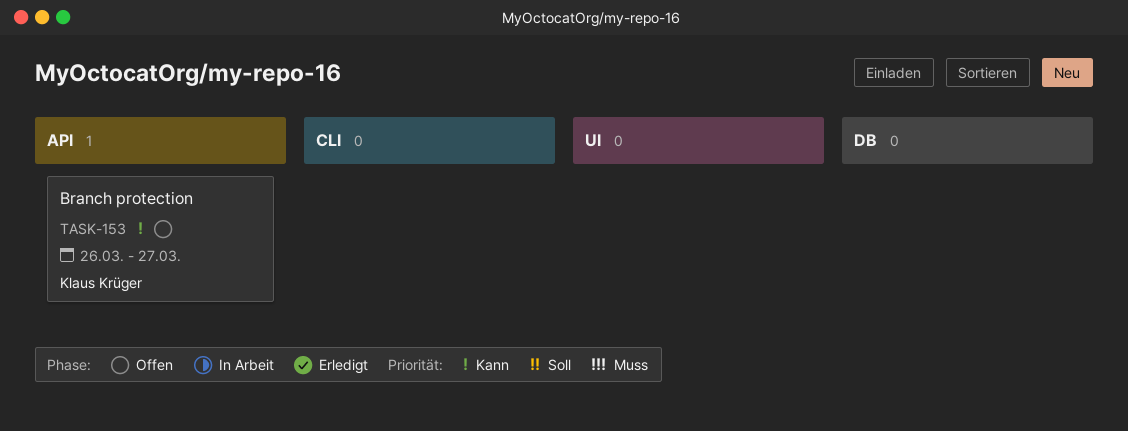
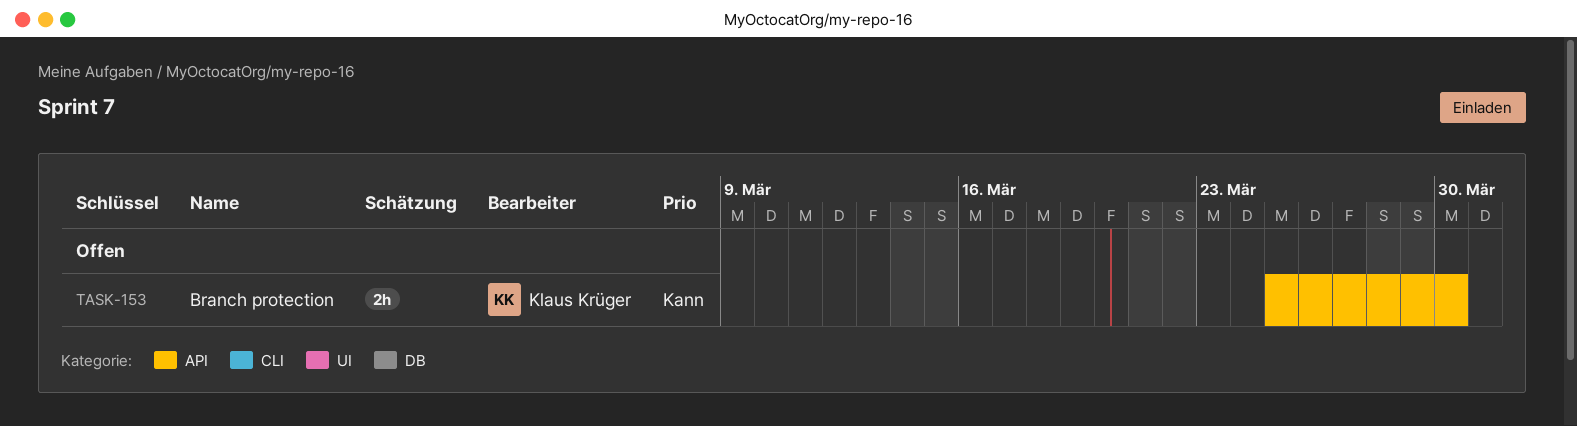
TASK-153, start: Mar 26 -> Mar 25
TASK-153, due: Mar 27 -> Mar 30

